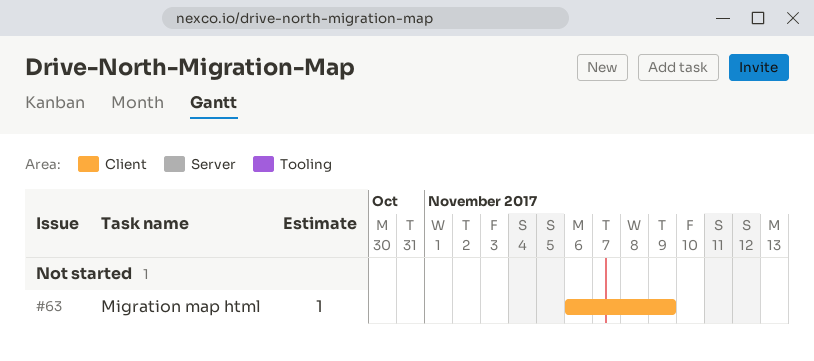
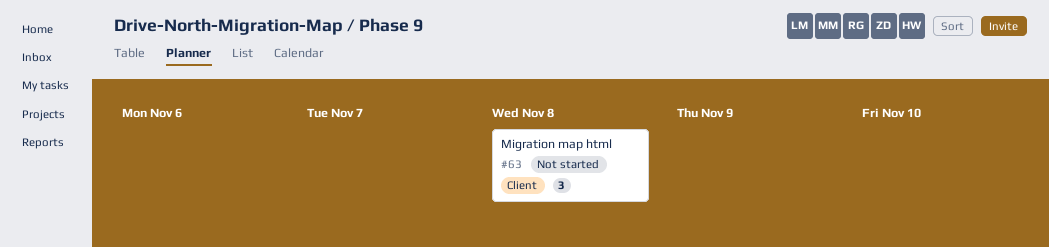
#63, estimate: 1 -> 3
#63, due: Nov 9 -> Nov 8

